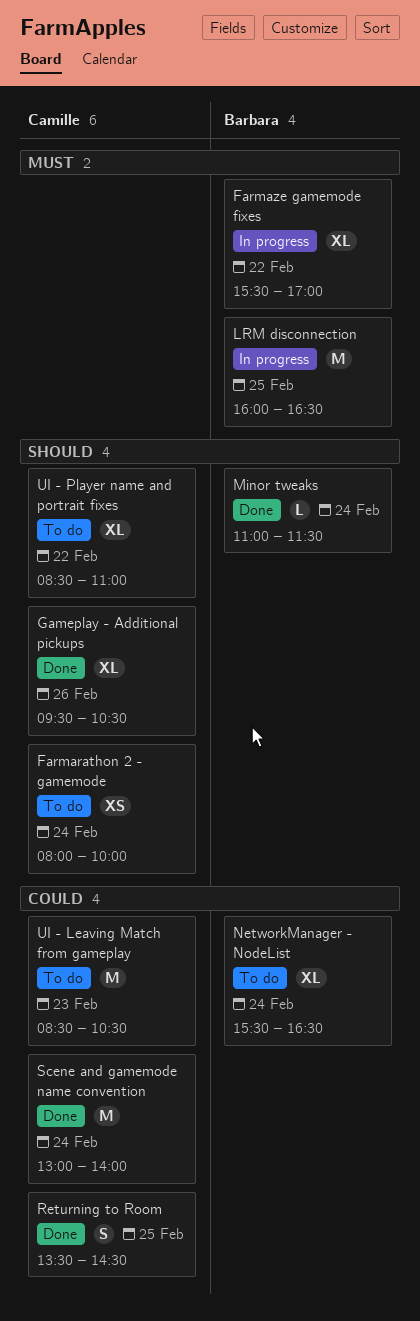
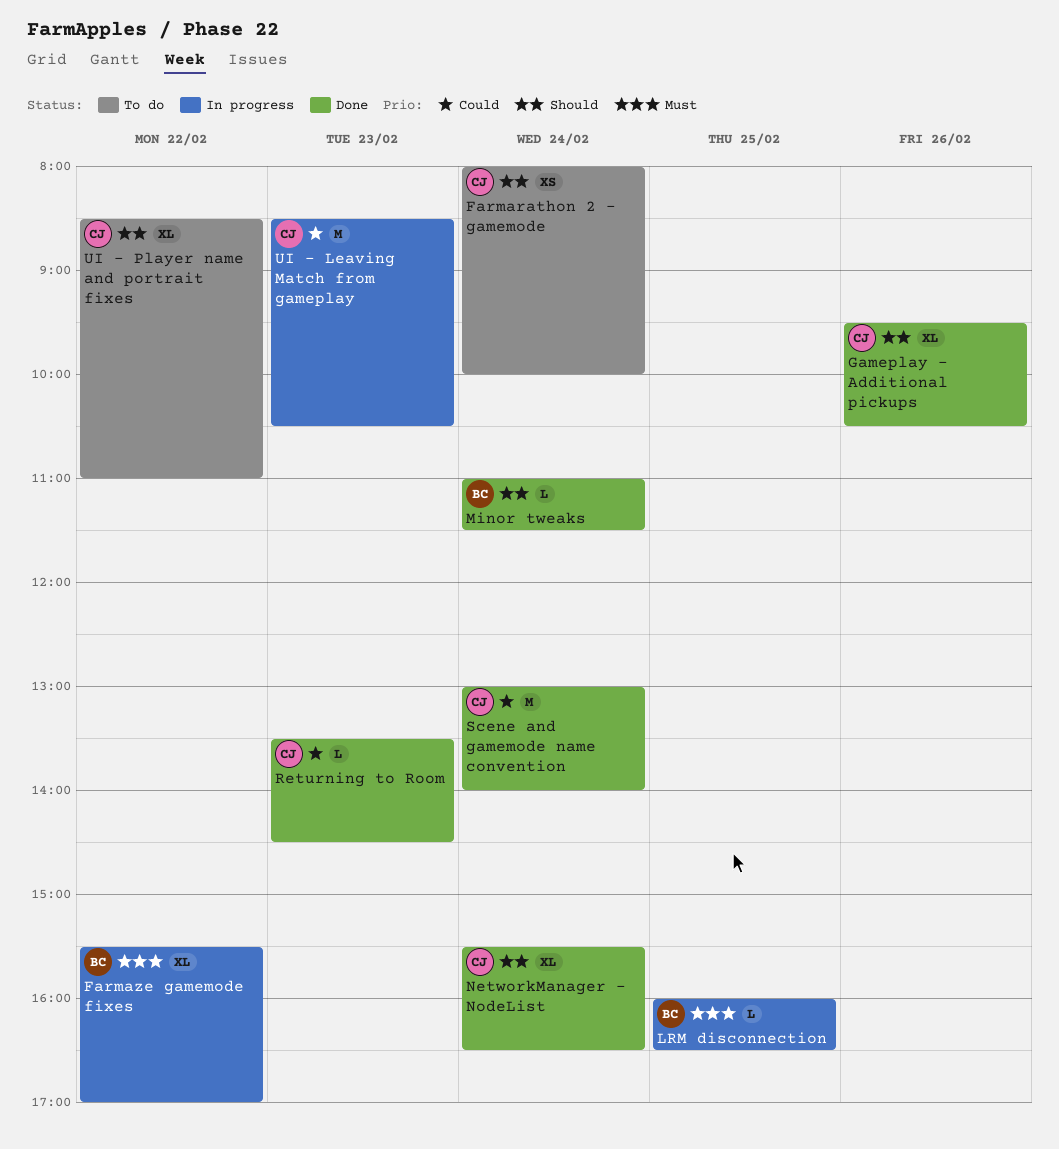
LRM disconnection, estimate: M -> L
NetworkManager - NodeList, status: To do -> Done
NetworkManager - NodeList, owner: Barbara -> Camille
NetworkManager - NodeList, priority: Could -> Should
Returning to Room, estimate: S -> L
Returning to Room, day: Feb 25 -> Feb 23
UI - Leaving Match from gameplay, status: To do -> In progress

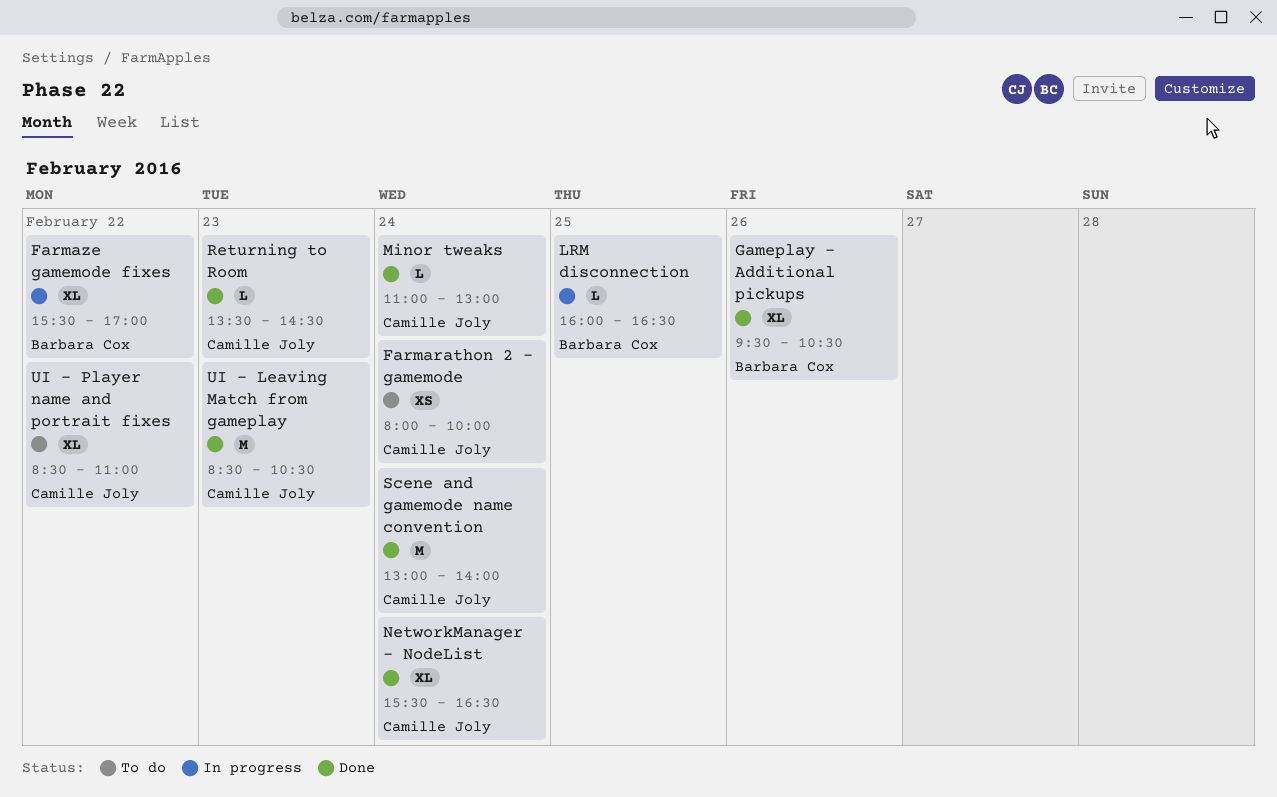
Gameplay - Additional pickups, owner: Camille Joly -> Barbara Cox
Minor tweaks, owner: Barbara Cox -> Camille Joly
Minor tweaks, ends: 11:30 -> 13:00
UI - Leaving Match from gameplay, status: In progress -> Done

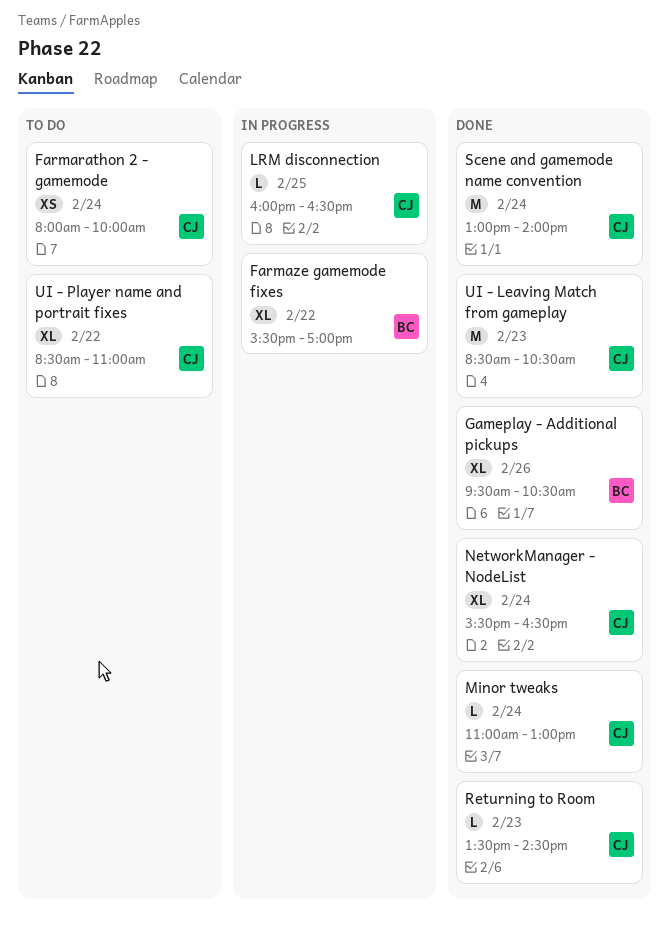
LRM disconnection, owner: Barbara Cox -> Camille Joly

